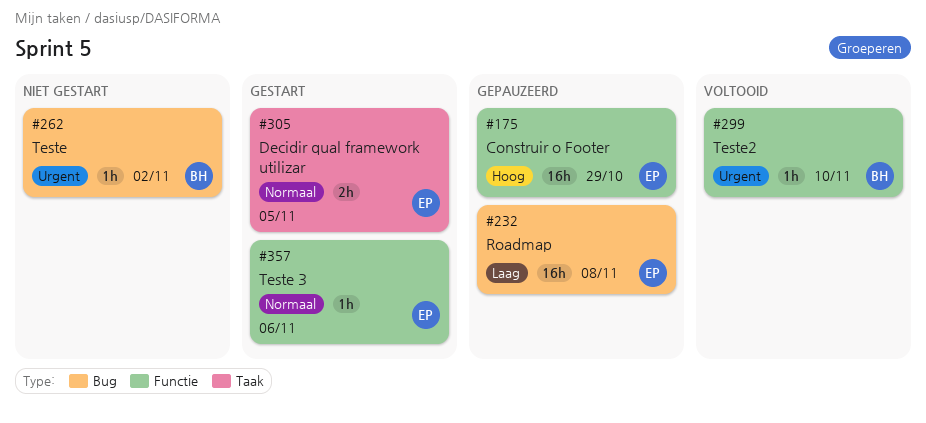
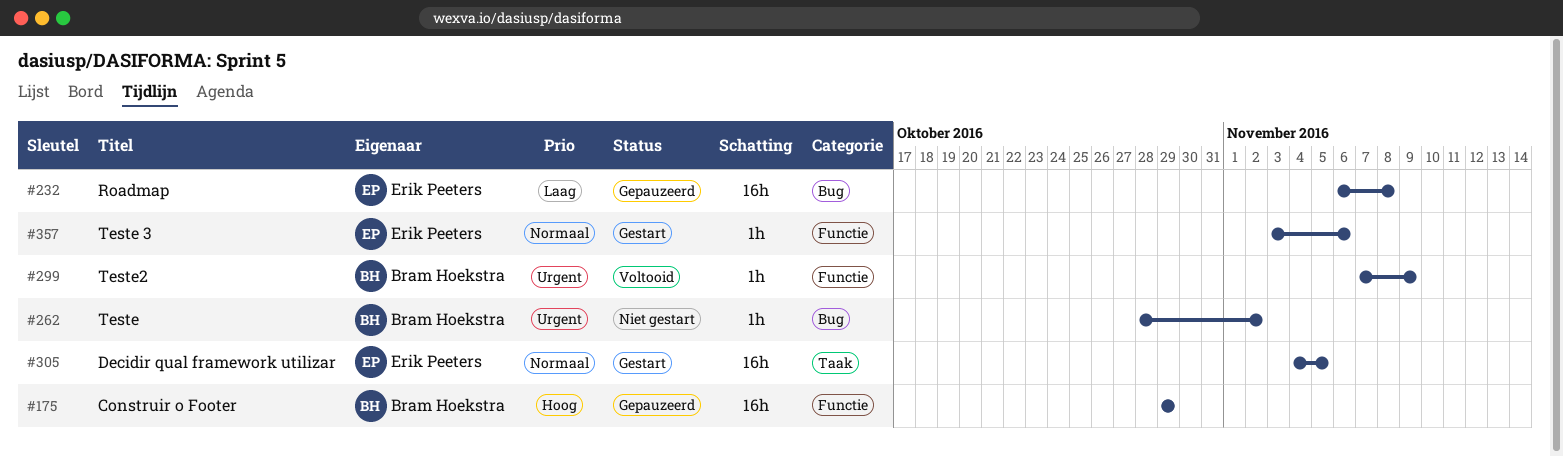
#175, owner: Erik Peeters -> Bram Hoekstra
#299, due: Nov 10 -> Nov 9
#305, estimate: 2h -> 16h

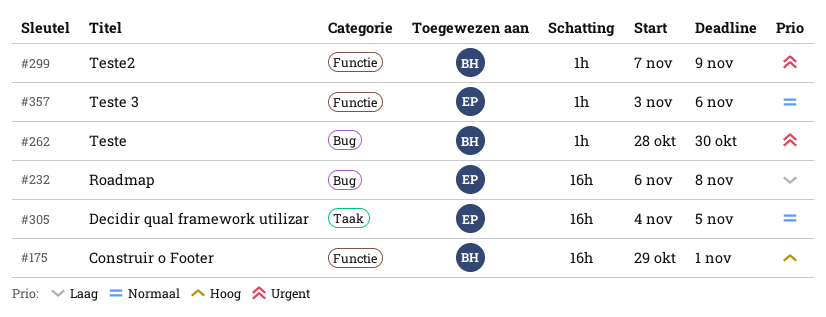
#175, due: Oct 29 -> Nov 1
#262, due: Nov 2 -> Oct 30

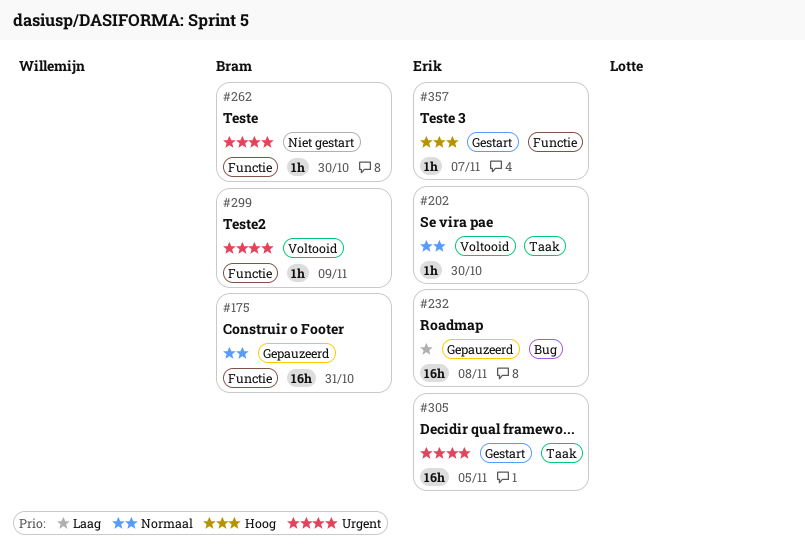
#175, priority: Hoog -> Normaal
#175, due: Nov 1 -> Oct 31
#202: none -> present
#262, label: Bug -> Functie
#305, priority: Normaal -> Urgent
#357, priority: Normaal -> Hoog
#357, due: Nov 6 -> Nov 7

